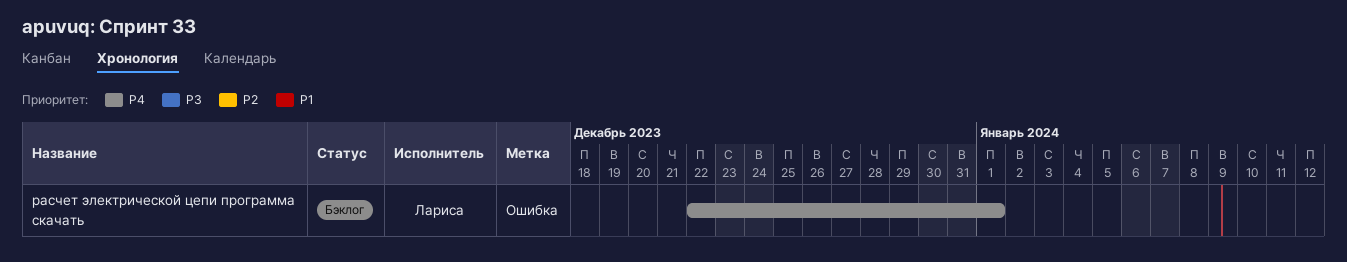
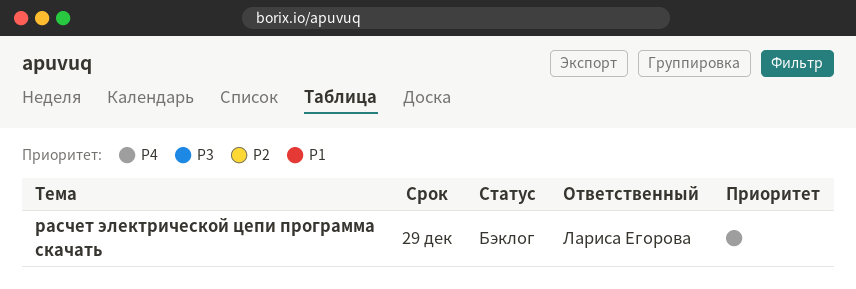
расчет электрической цепи программа скачать, due: Jan 1 -> Dec 29

